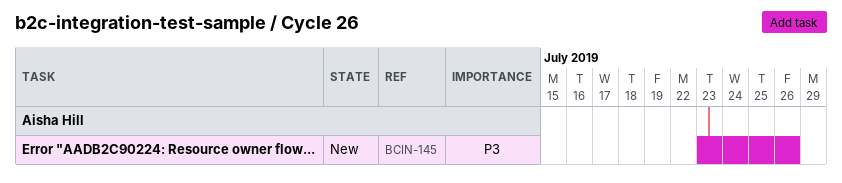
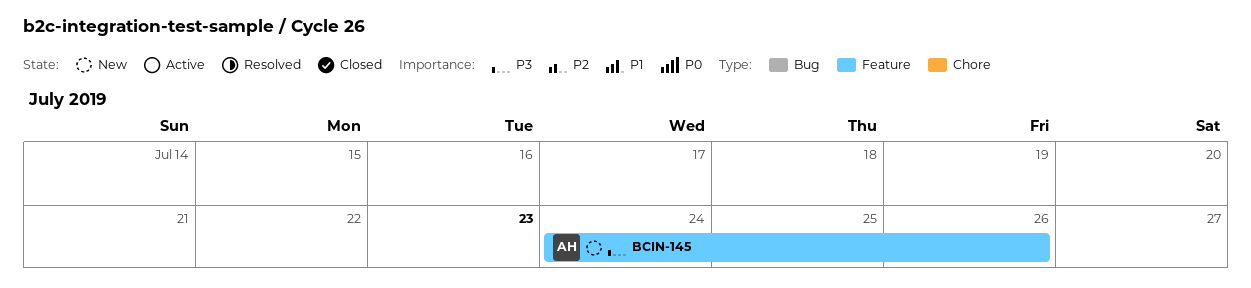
BCIN-145, start: Jul 23 -> Jul 24

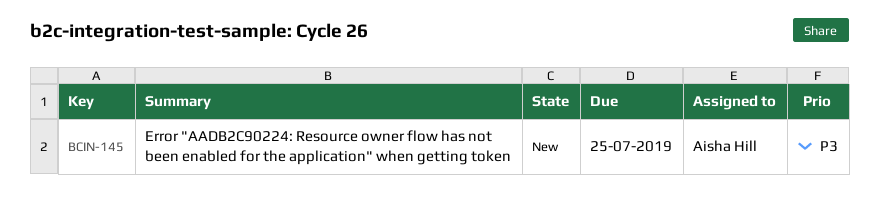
BCIN-145, due: Jul 26 -> Jul 25

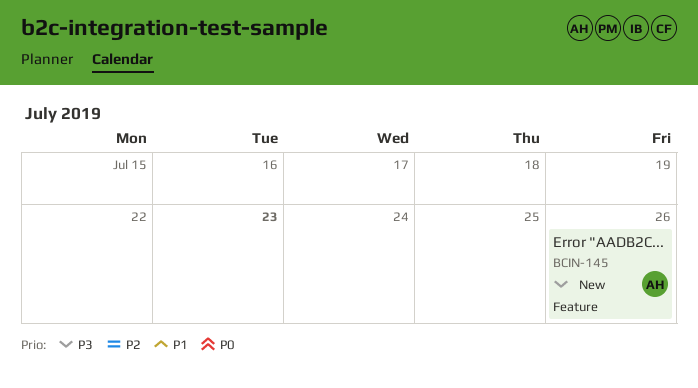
BCIN-145, due: Jul 25 -> Jul 26

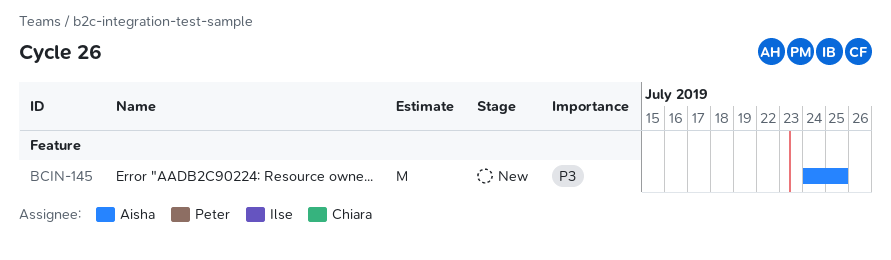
BCIN-145, due: Jul 26 -> Jul 25

